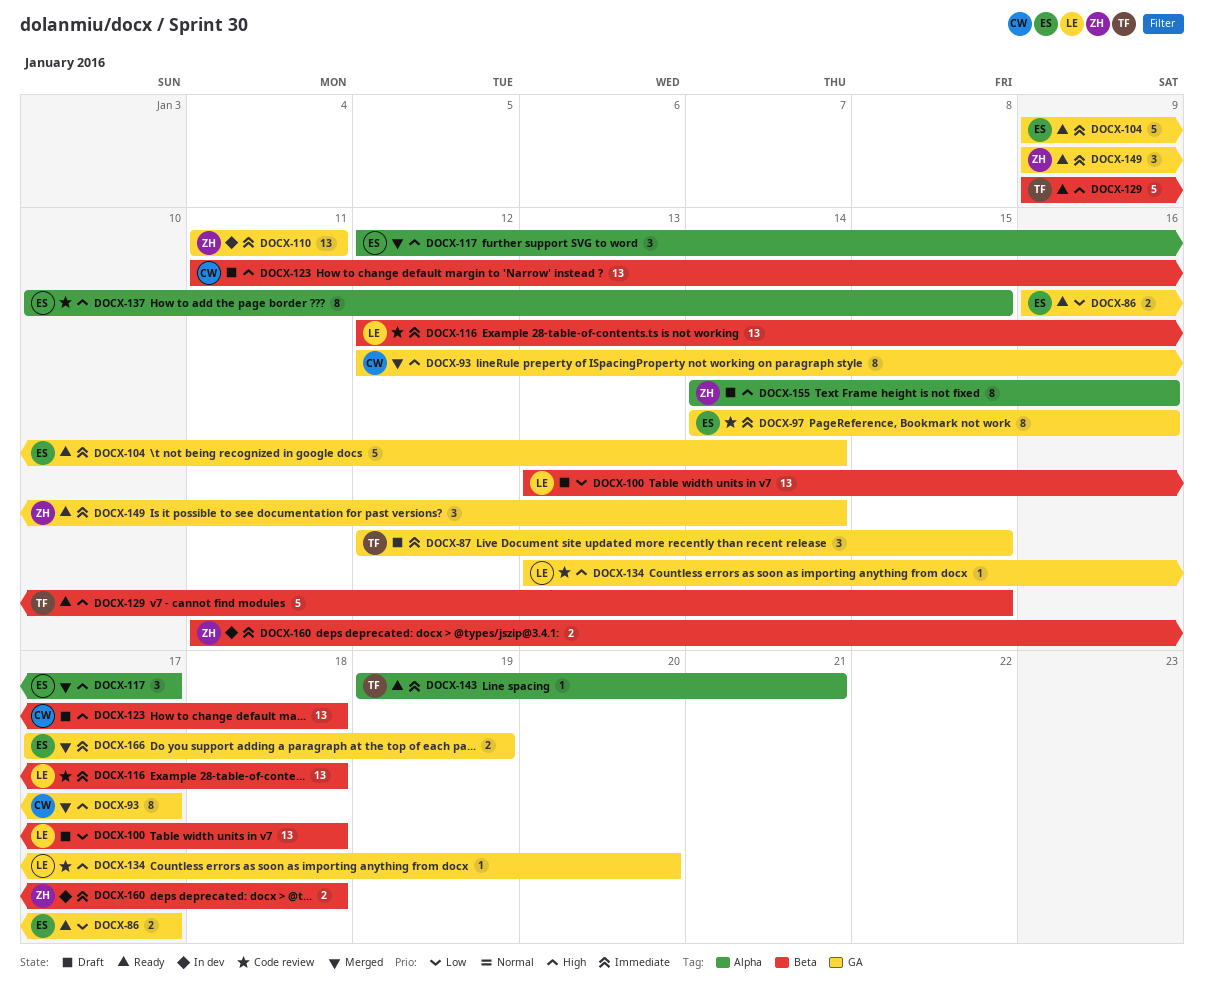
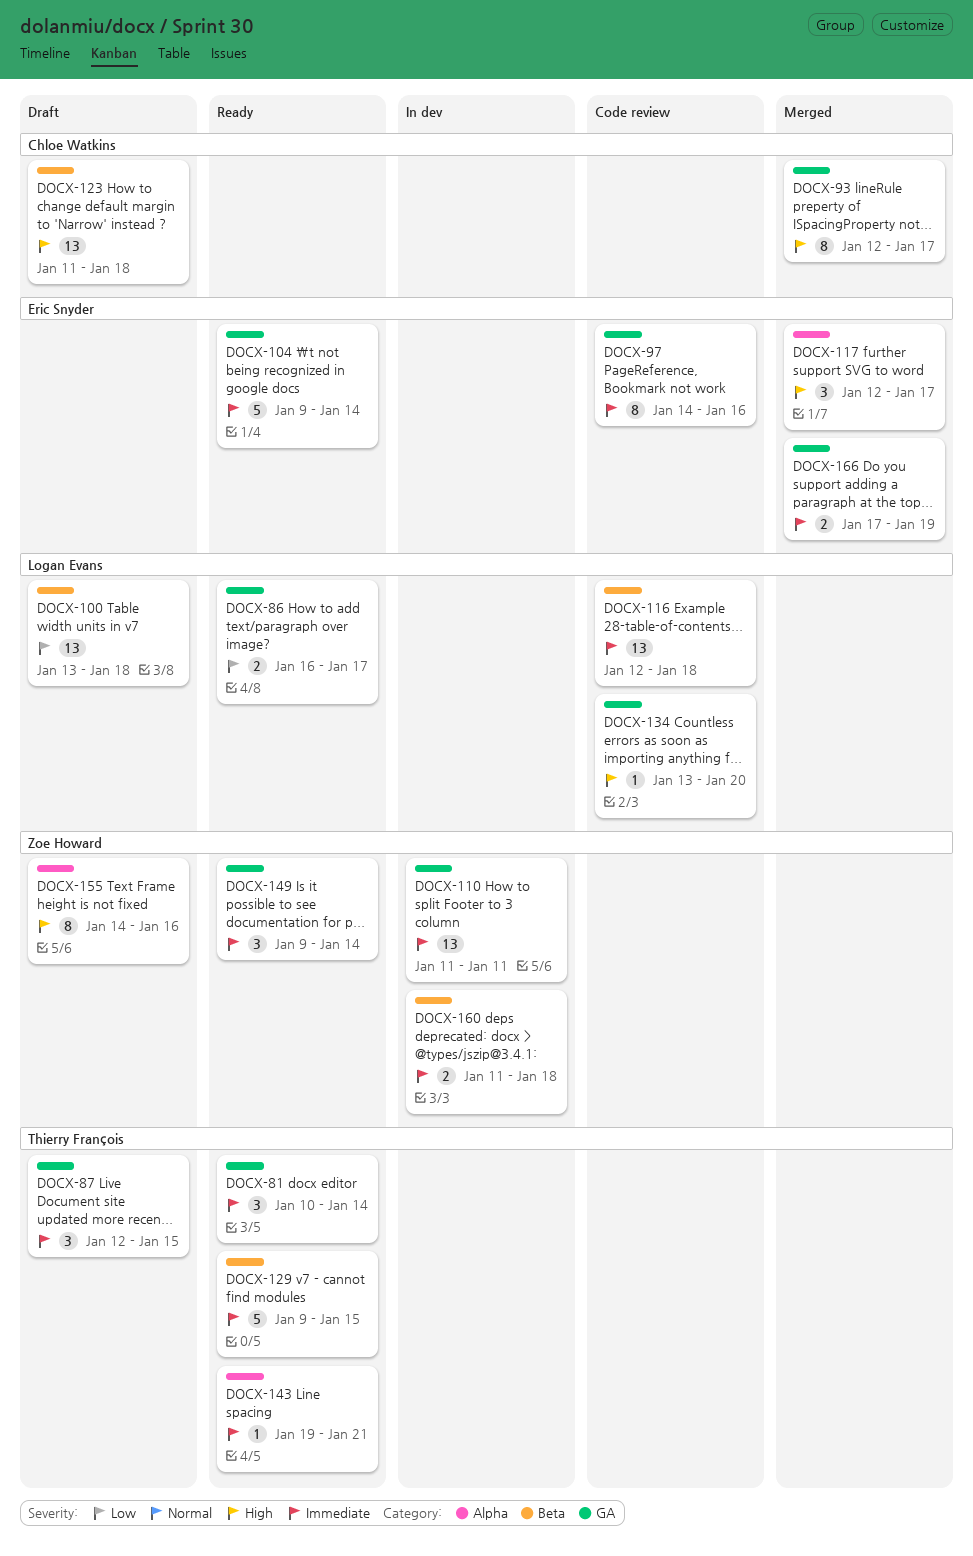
DOCX-81: none -> present
DOCX-86, owner: Eric Snyder -> Logan Evans
DOCX-129, priority: High -> Immediate
DOCX-137: present -> none

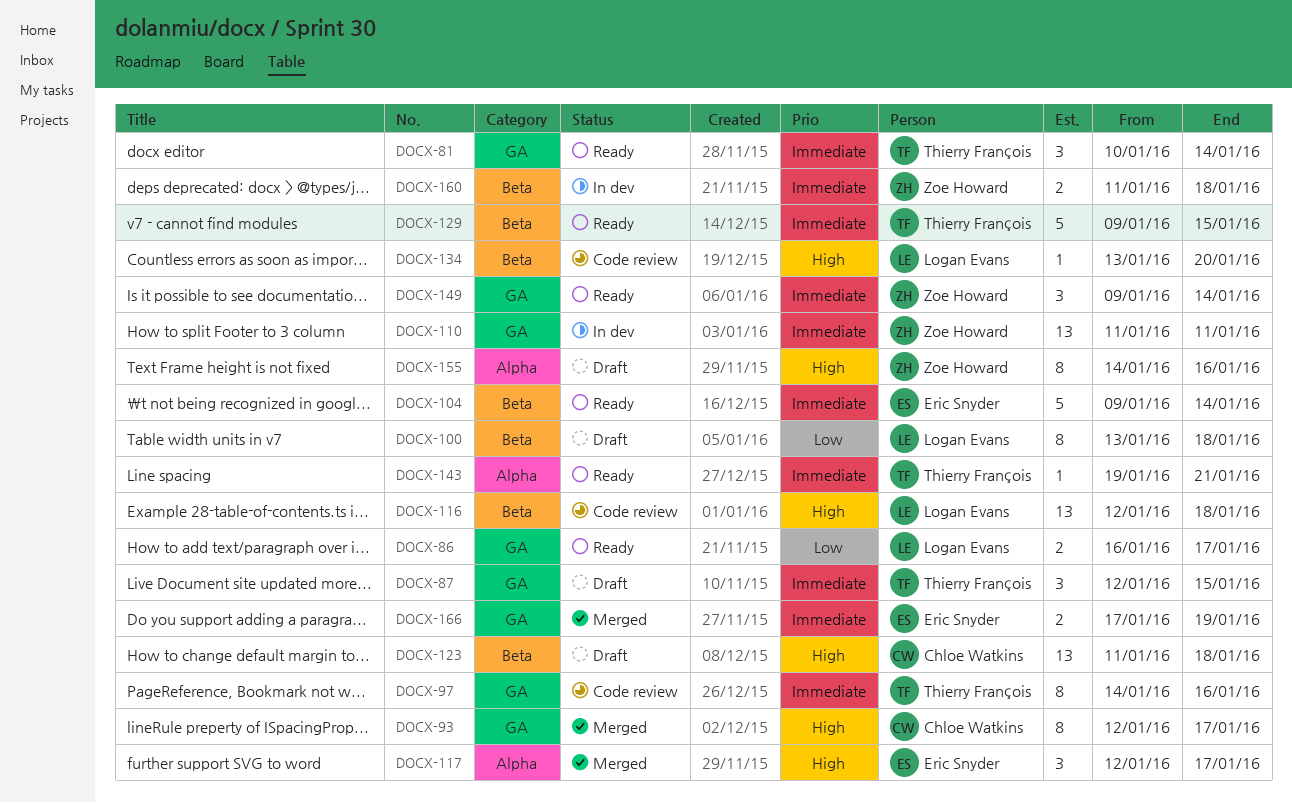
DOCX-97, owner: Eric Snyder -> Thierry François
DOCX-100, estimate: 13 -> 8
DOCX-104, label: GA -> Beta
DOCX-116, priority: Immediate -> High
DOCX-134, label: GA -> Beta

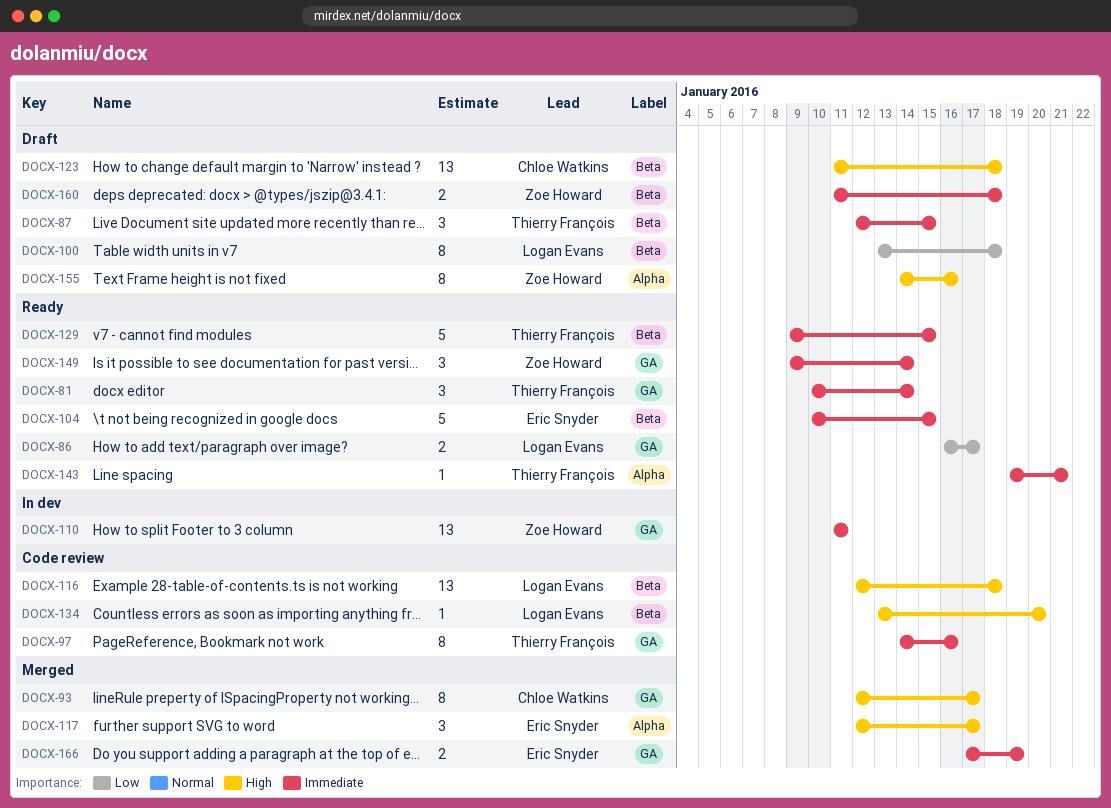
DOCX-87, label: GA -> Beta
DOCX-104, start: Jan 9 -> Jan 10
DOCX-104, due: Jan 14 -> Jan 15
DOCX-160, status: In dev -> Draft

